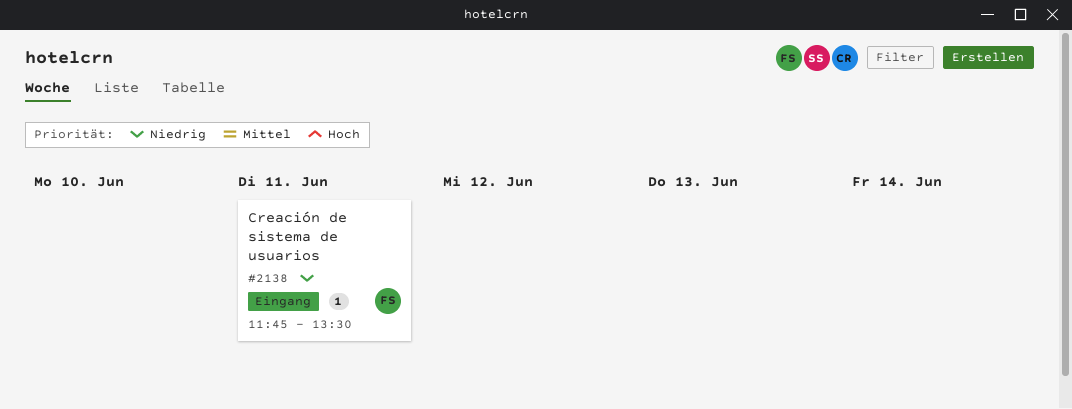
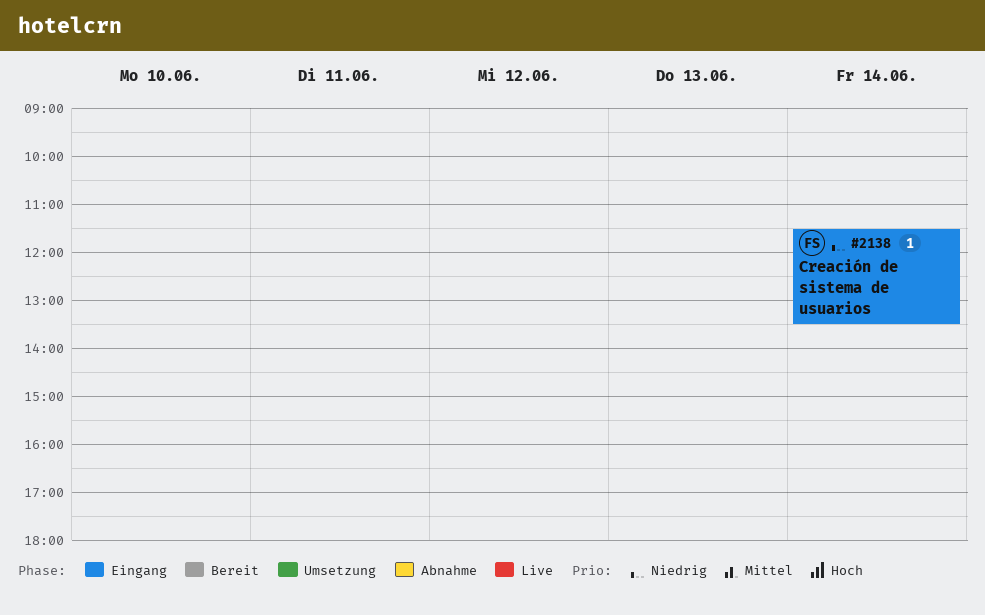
#2138, day: Jun 11 -> Jun 14
#2138, begins: 11:45 -> 11:30

